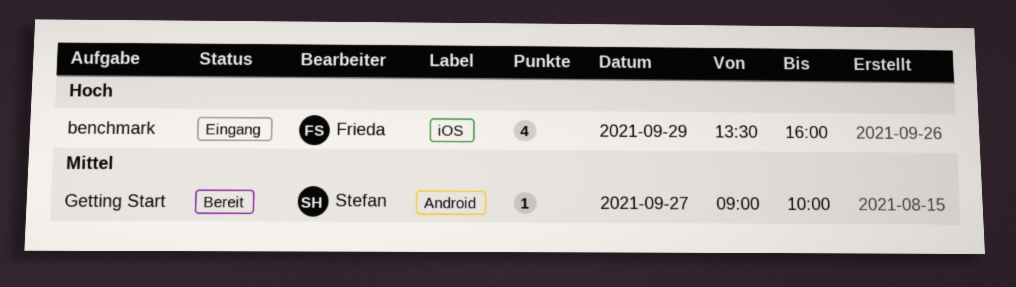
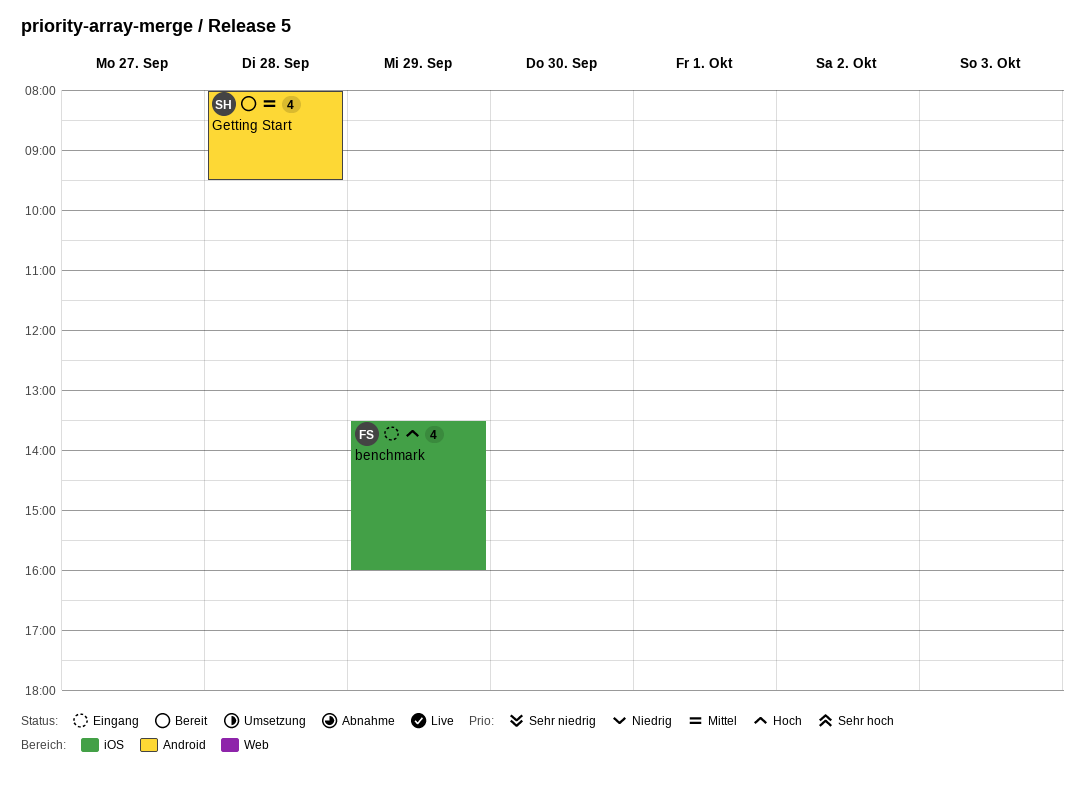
Getting Start, estimate: 1 -> 4
Getting Start, day: Sep 27 -> Sep 28
Getting Start, begins: 09:00 -> 08:00
Getting Start, ends: 10:00 -> 09:30

